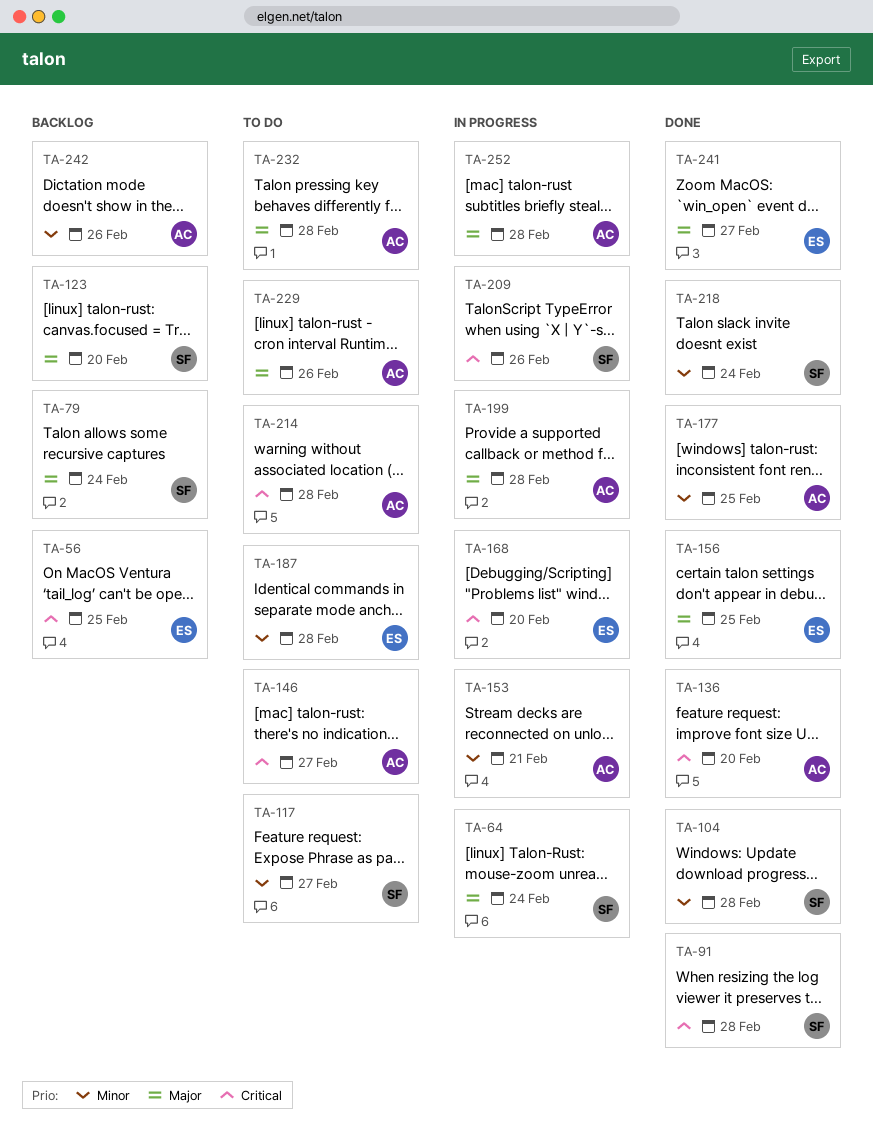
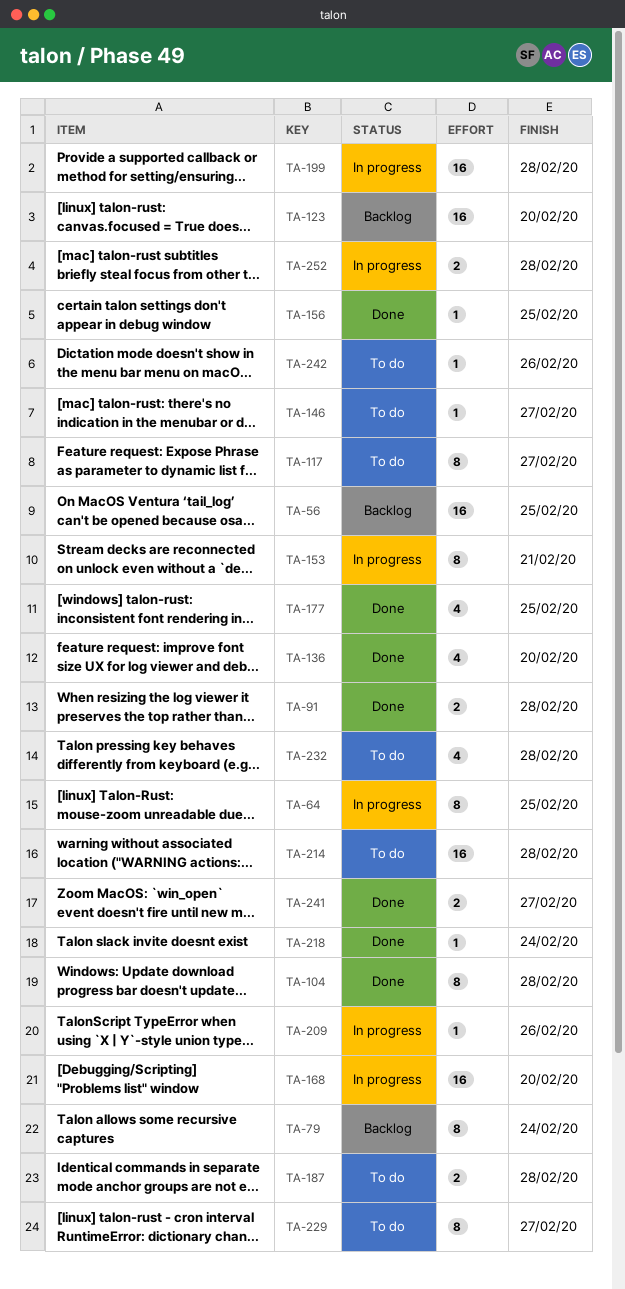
TA-64, due: Feb 24 -> Feb 25
TA-229, due: Feb 26 -> Feb 27
TA-242, status: Backlog -> To do

